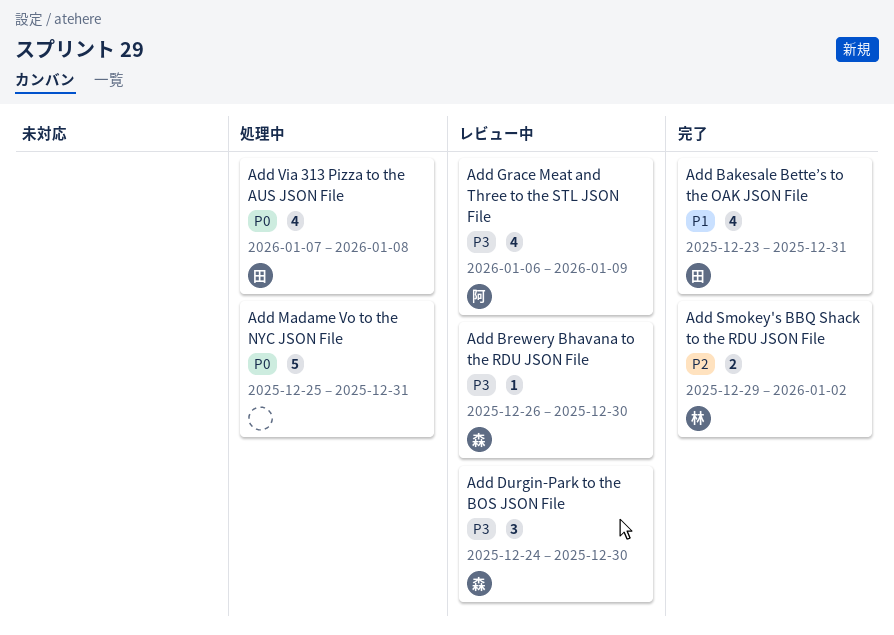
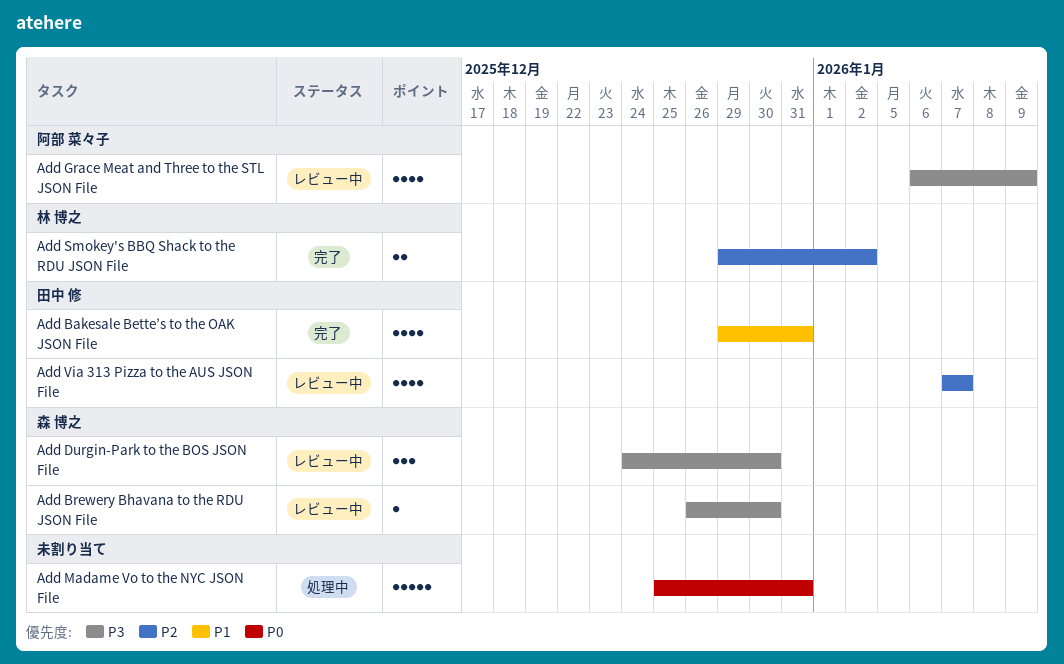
Add Bakesale Bette’s to the OAK JSON File, start: Dec 23 -> Dec 29
Add Via 313 Pizza to the AUS JSON File, status: 処理中 -> レビュー中
Add Via 313 Pizza to the AUS JSON File, priority: P0 -> P2
Add Via 313 Pizza to the AUS JSON File, due: Jan 8 -> Jan 7

